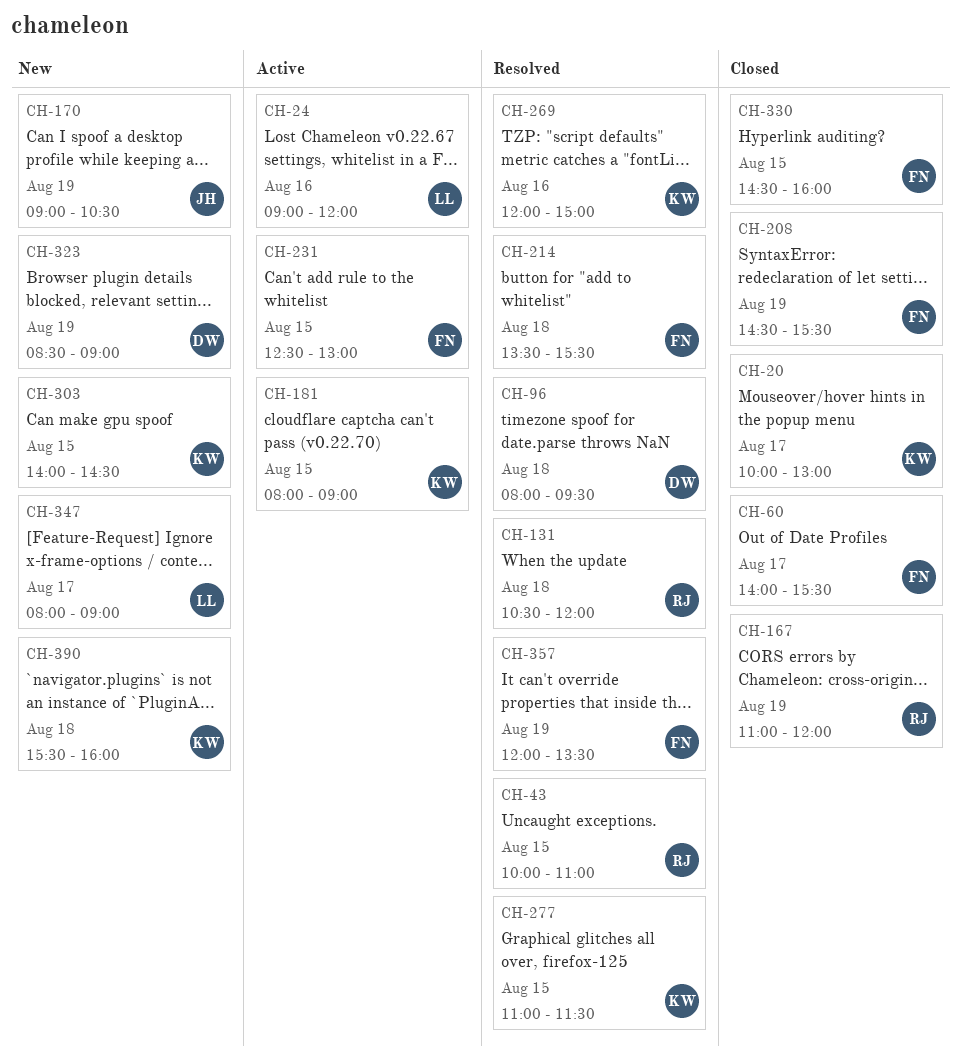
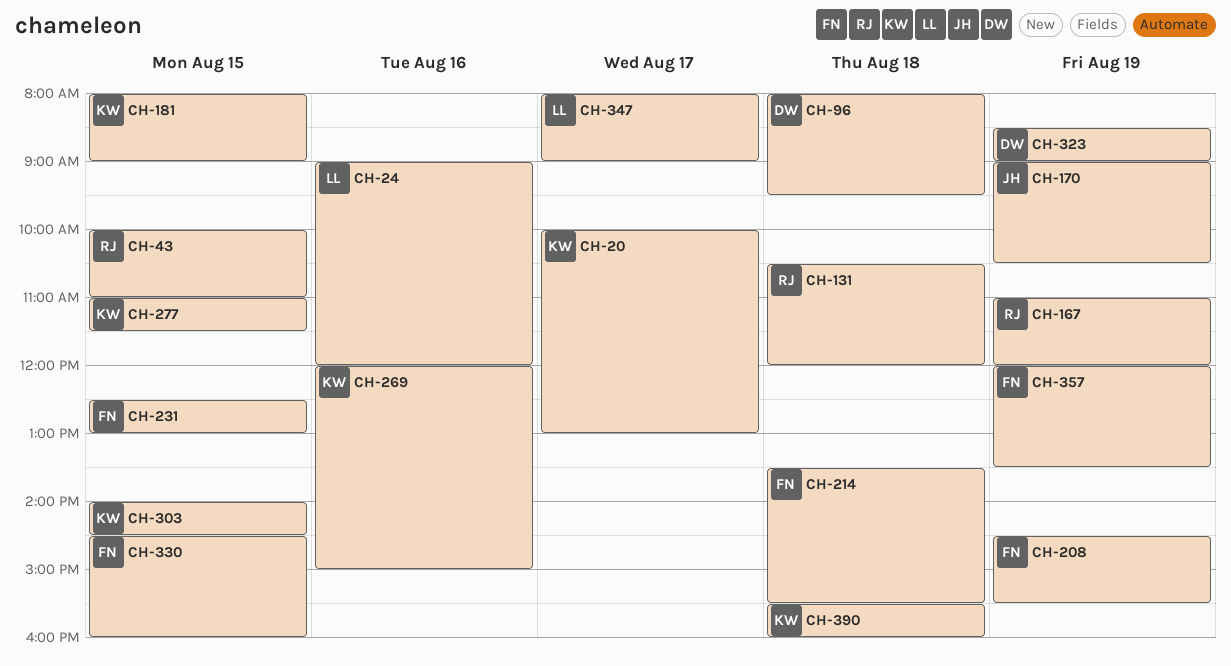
CH-60: present -> none

